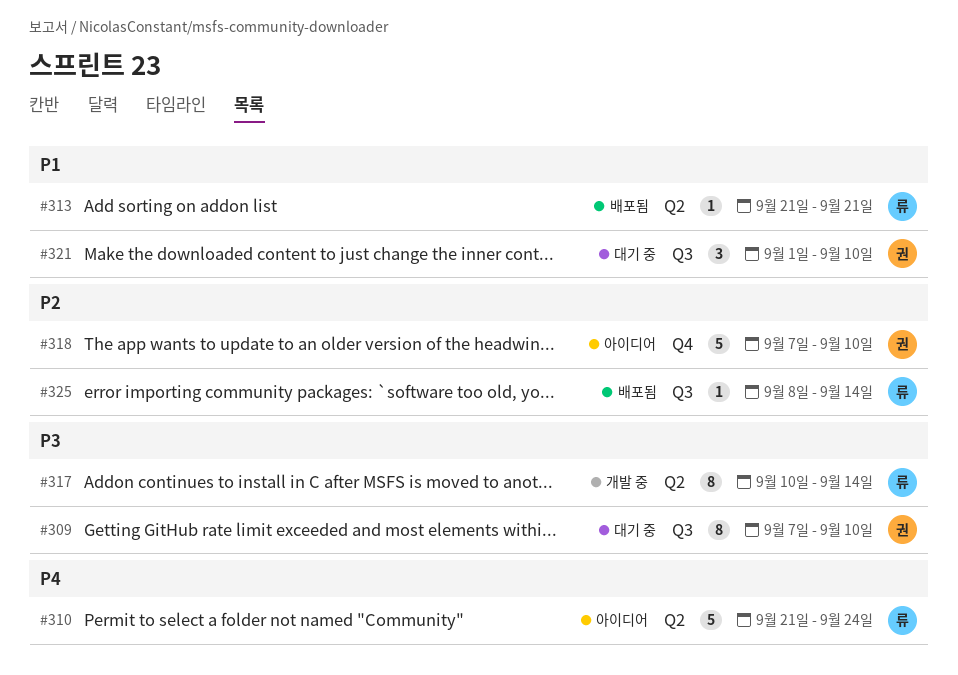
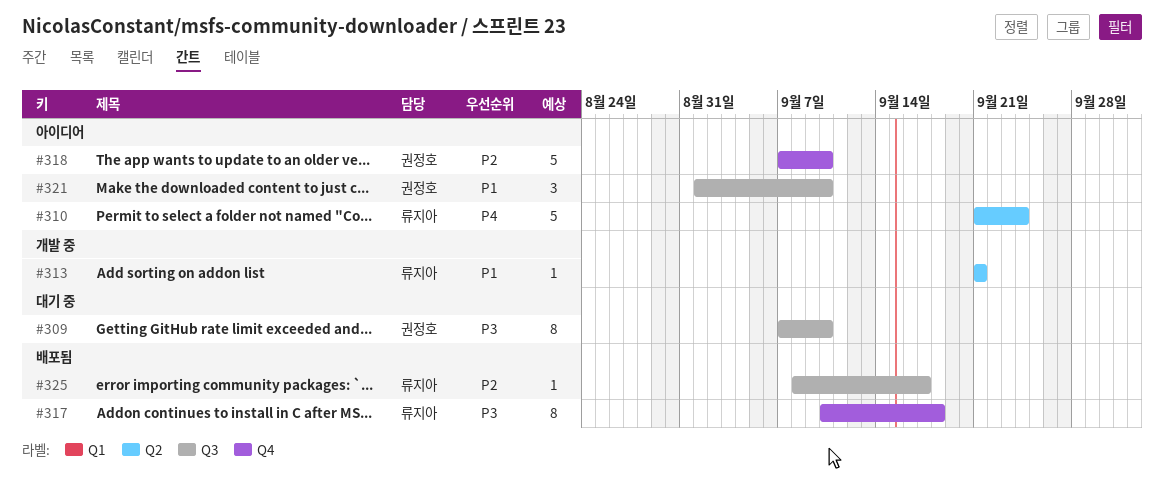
#313, status: 배포됨 -> 개발 중
#317, status: 개발 중 -> 배포됨
#317, label: Q2 -> Q4
#317, due: Sep 14 -> Sep 18
#321, status: 대기 중 -> 아이디어
#325, due: Sep 14 -> Sep 17

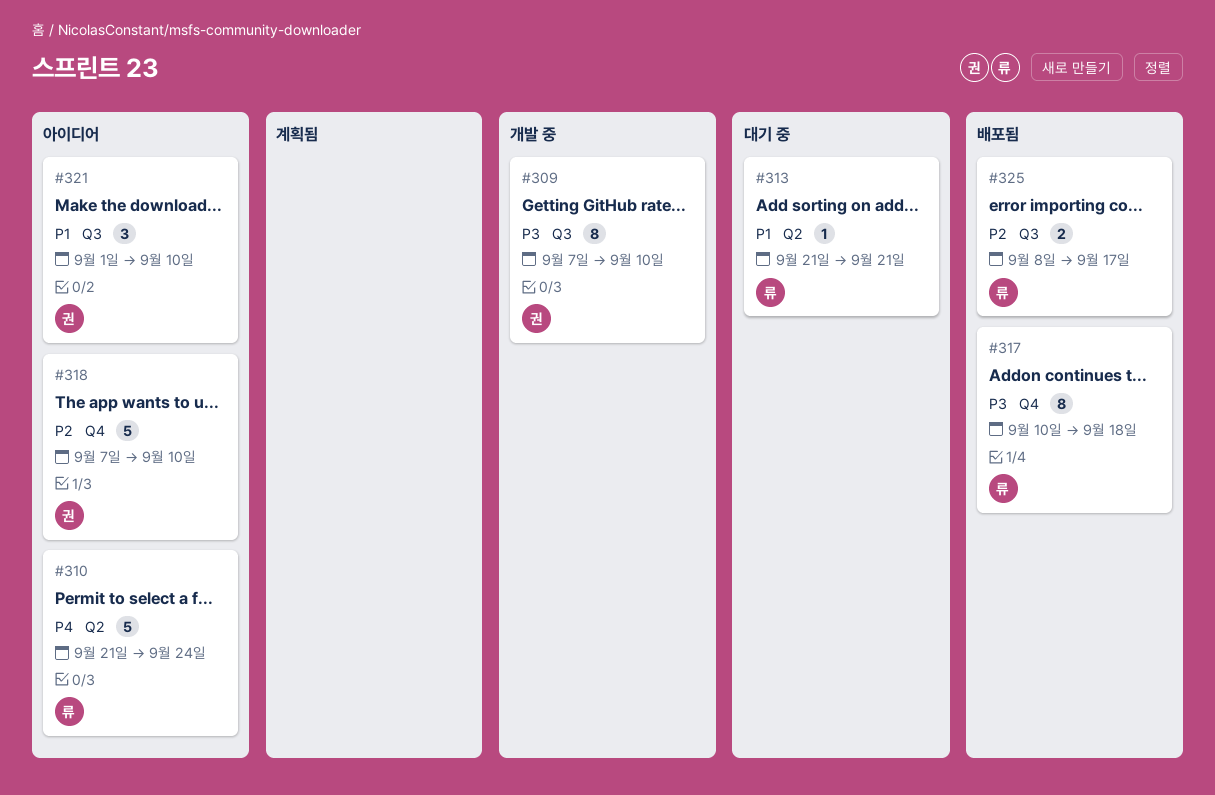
#309, status: 대기 중 -> 개발 중
#313, status: 개발 중 -> 대기 중
#325, estimate: 1 -> 2

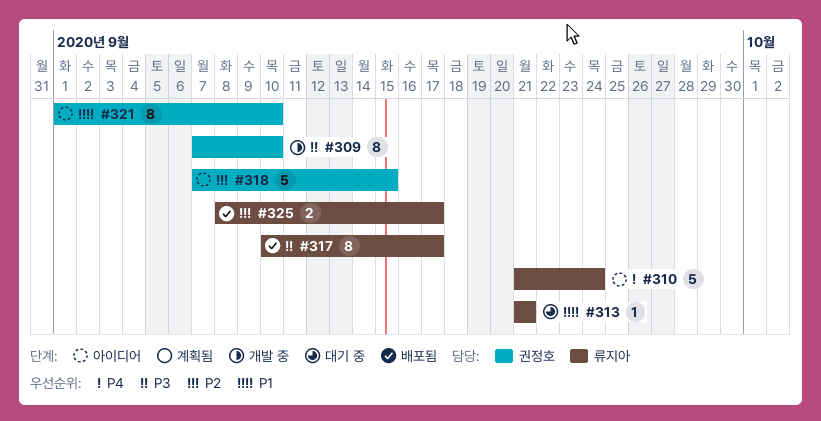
#317, due: Sep 18 -> Sep 17
#318, due: Sep 10 -> Sep 15
#321, estimate: 3 -> 8

